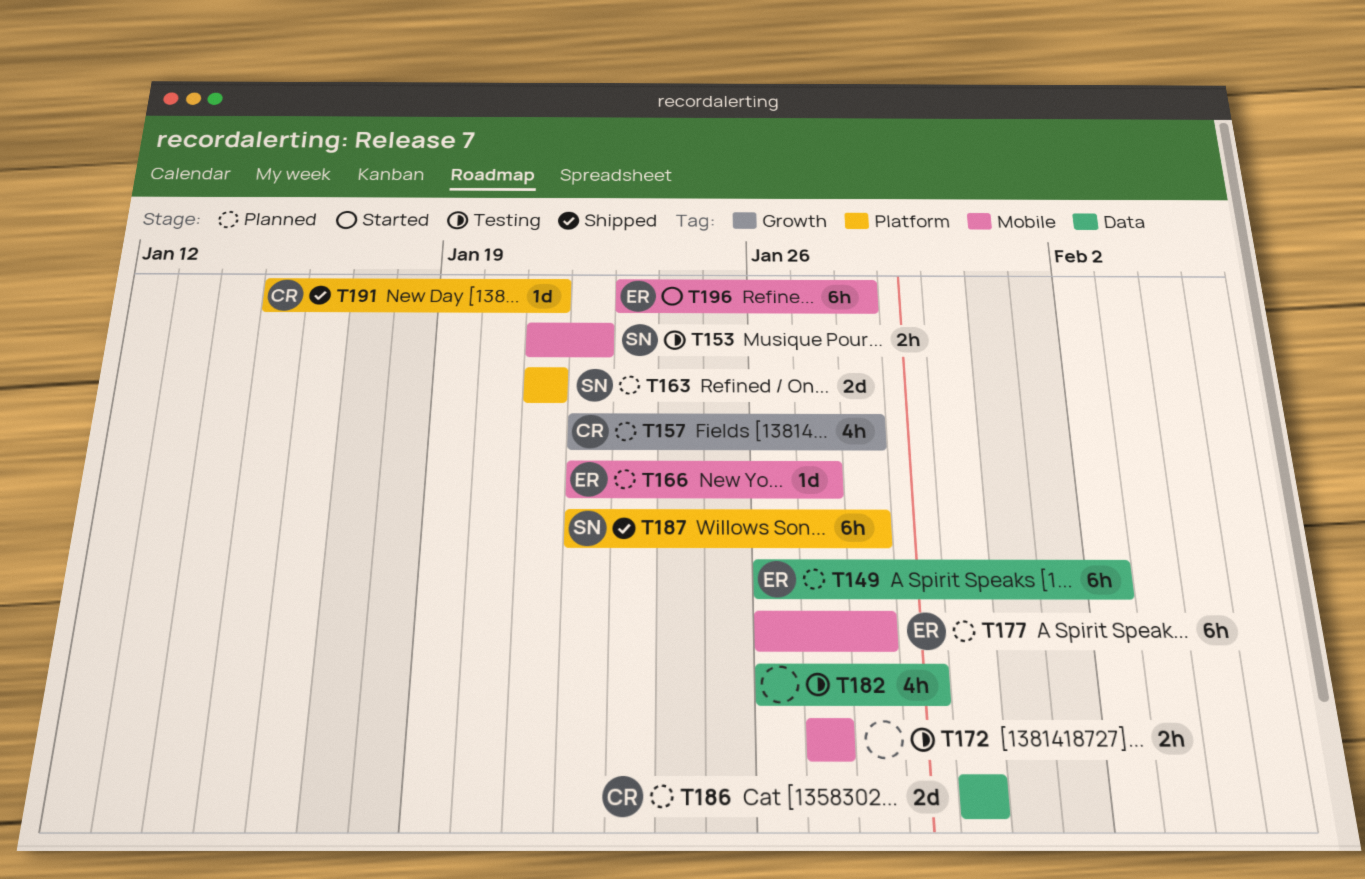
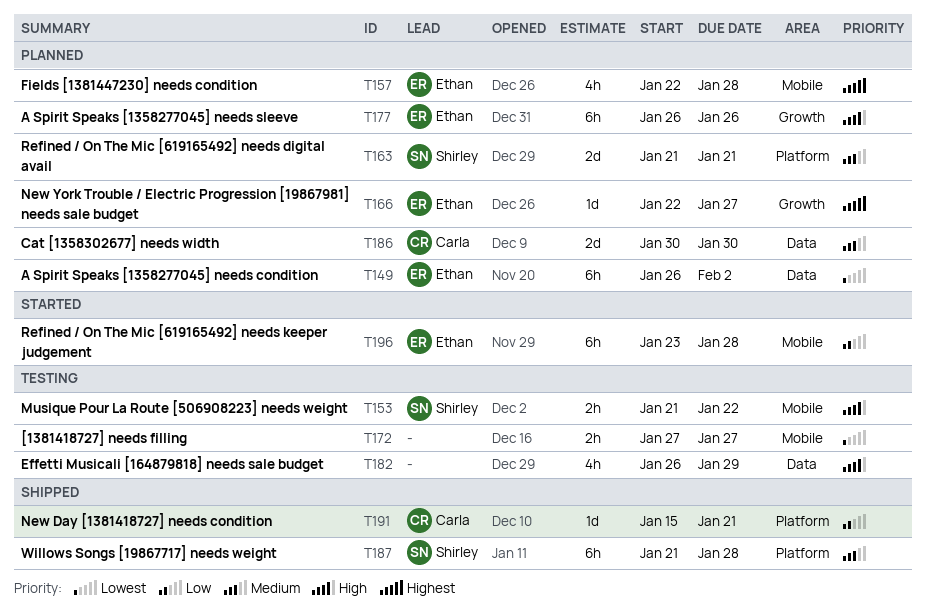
T157, owner: Carla -> Ethan
T157, label: Growth -> Mobile
T166, label: Mobile -> Growth
T177, label: Mobile -> Growth
T177, due: Jan 28 -> Jan 26
T187, start: Jan 22 -> Jan 21

